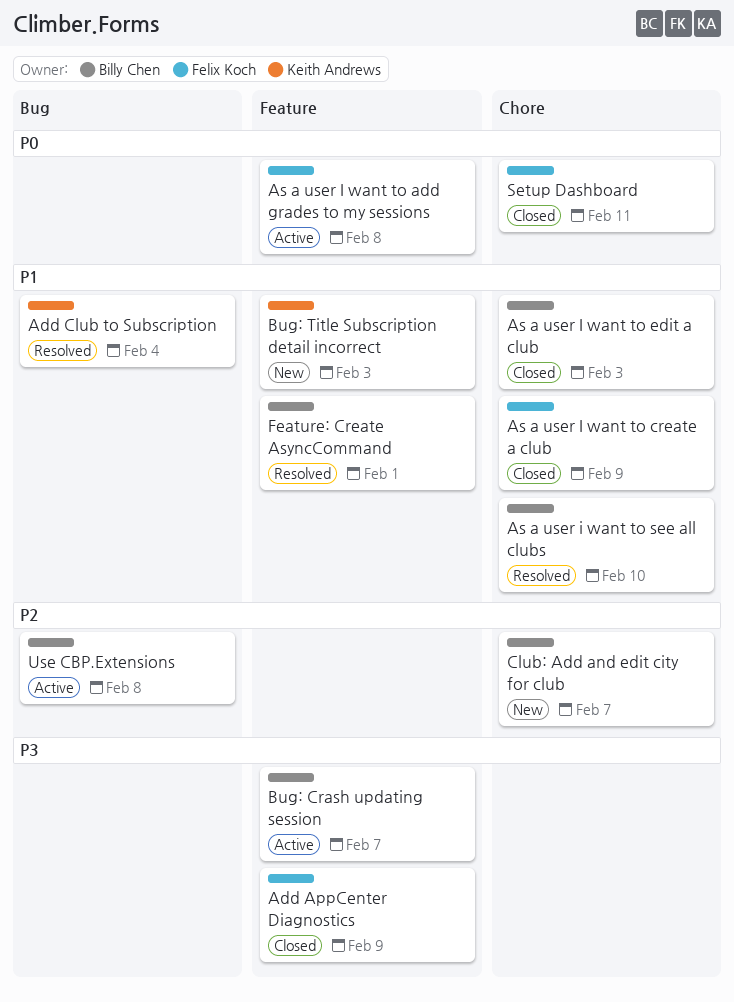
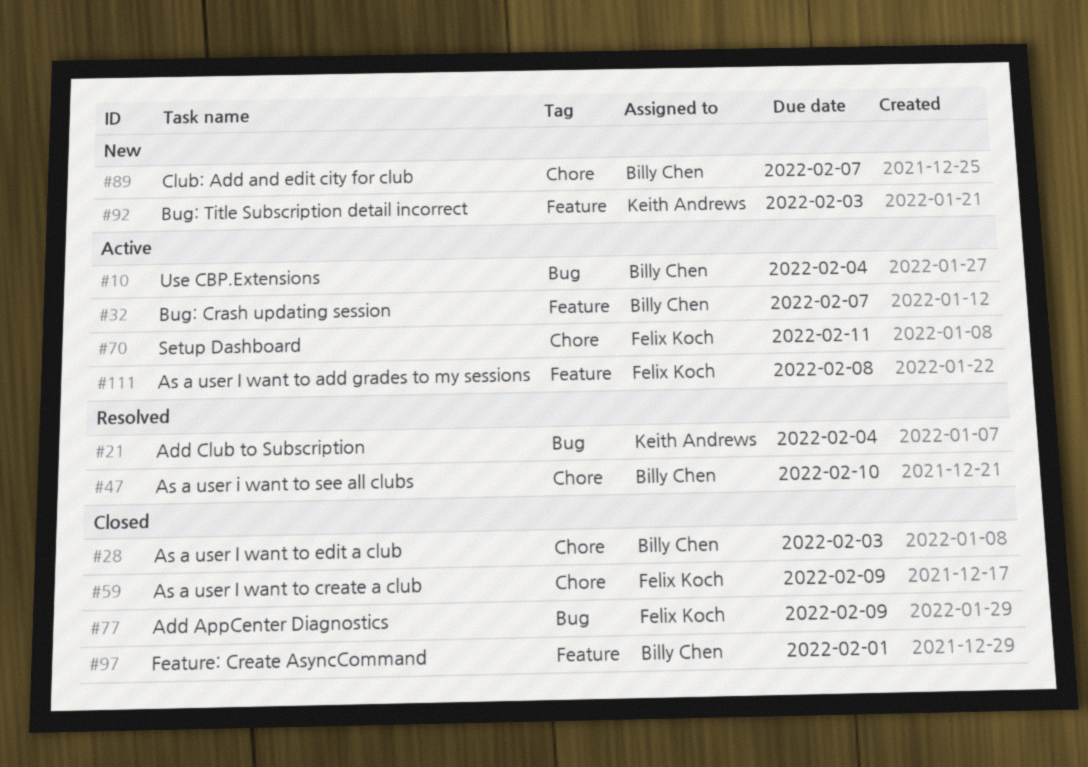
Add AppCenter Diagnostics, label: Feature -> Bug
Feature: Create AsyncCommand, status: Resolved -> Closed
Setup Dashboard, status: Closed -> Active
Use CBP.Extensions, due: Feb 8 -> Feb 4

